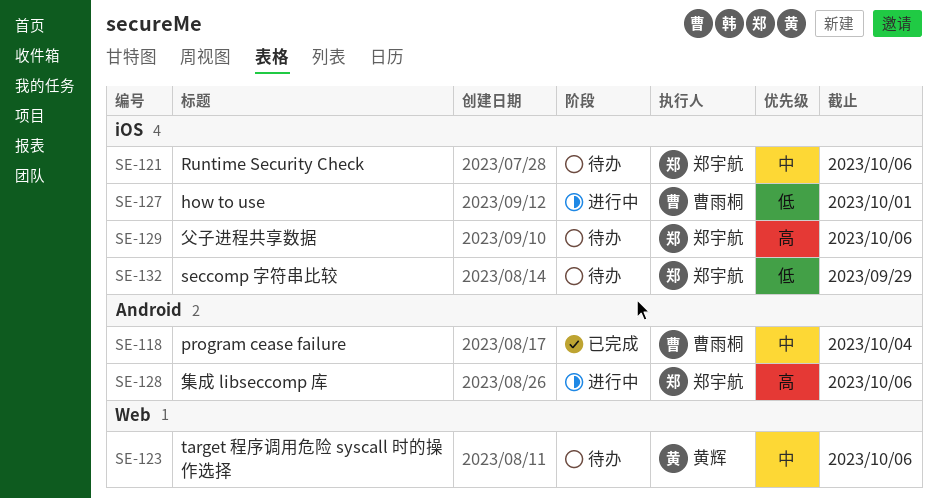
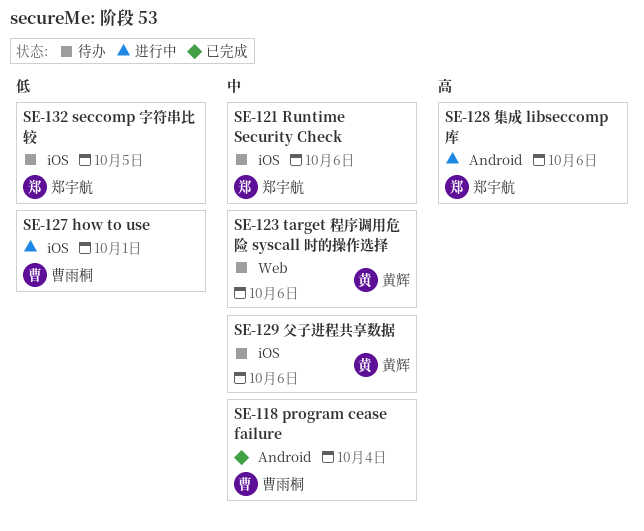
SE-129, owner: 郑宇航 -> 黄辉
SE-129, priority: 高 -> 中
SE-132, due: Sep 29 -> Oct 5

